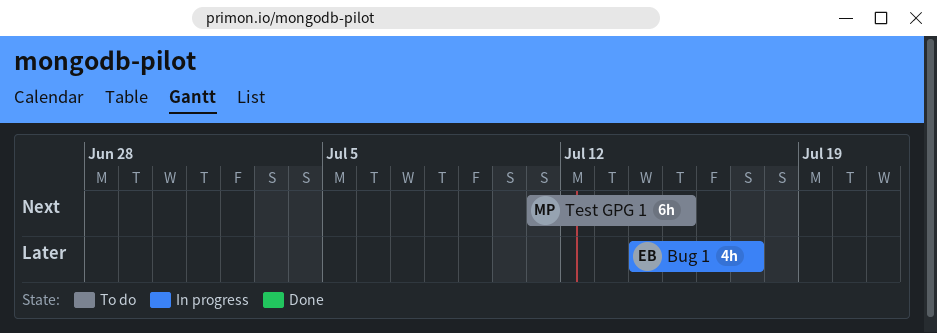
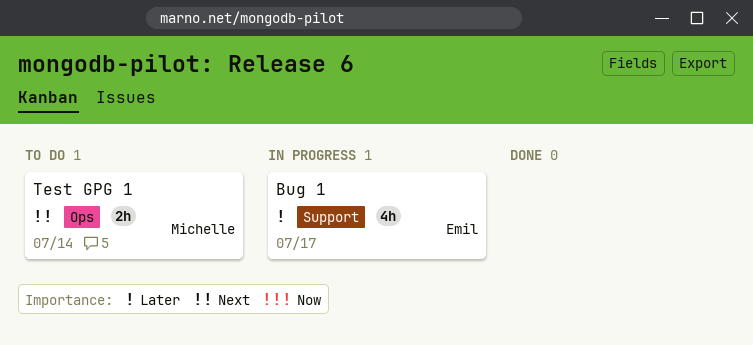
Test GPG 1, estimate: 6h -> 2h
Test GPG 1, due: Jul 15 -> Jul 14

